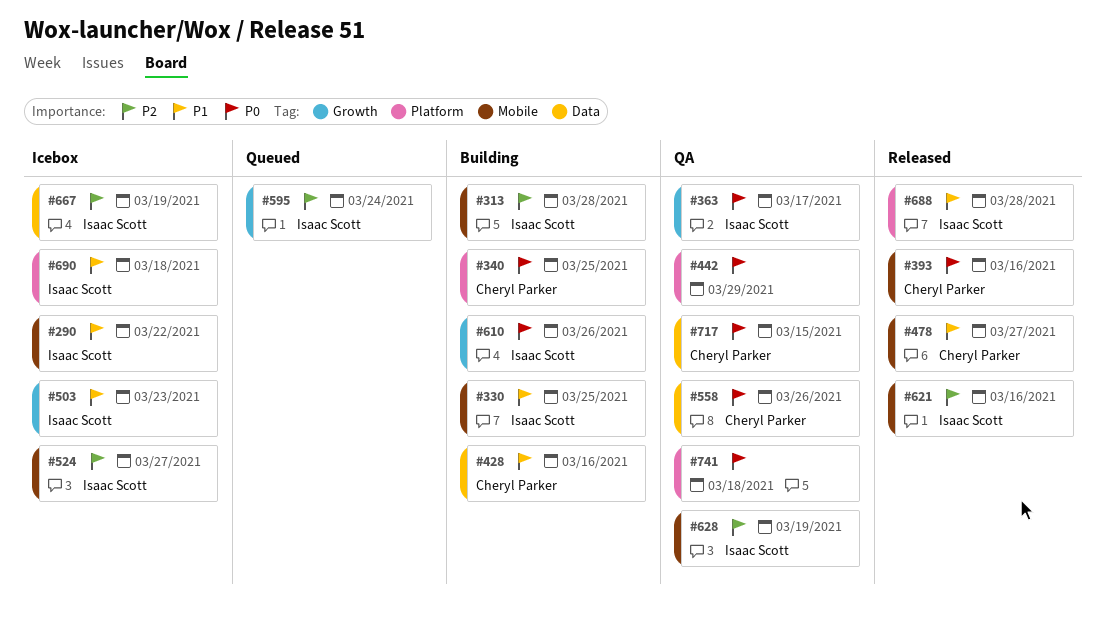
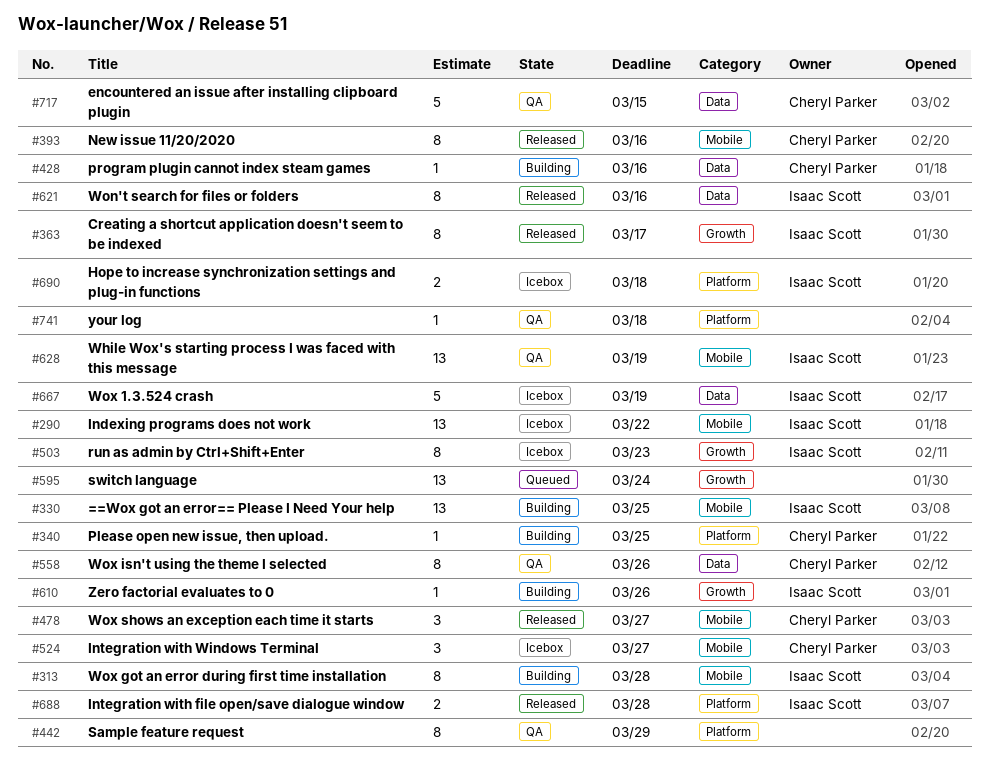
#363, status: QA -> Released
#524, owner: Isaac Scott -> Cheryl Parker
#595, owner: Isaac Scott -> none
#621, label: Mobile -> Data

